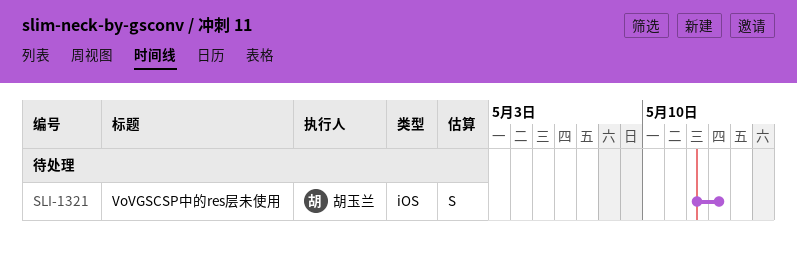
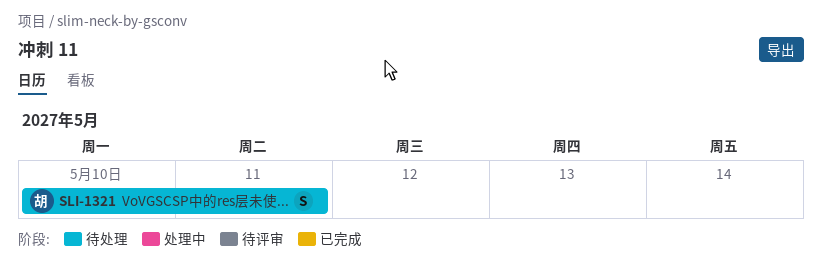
SLI-1321, start: May 12 -> May 10
SLI-1321, due: May 13 -> May 11

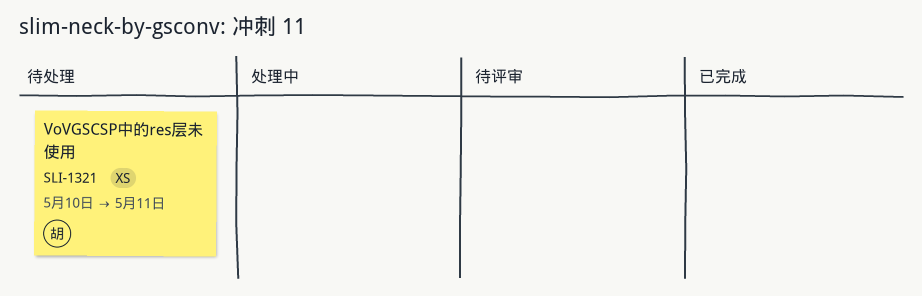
SLI-1321, estimate: S -> XS

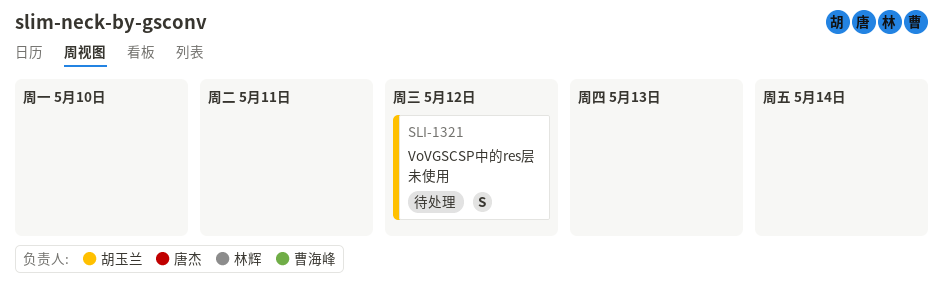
SLI-1321, estimate: XS -> S
SLI-1321, due: May 11 -> May 12

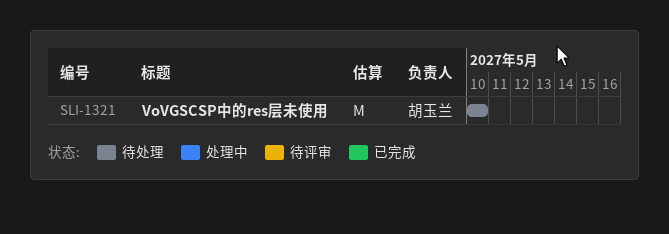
SLI-1321, estimate: S -> M
SLI-1321, due: May 12 -> May 10

